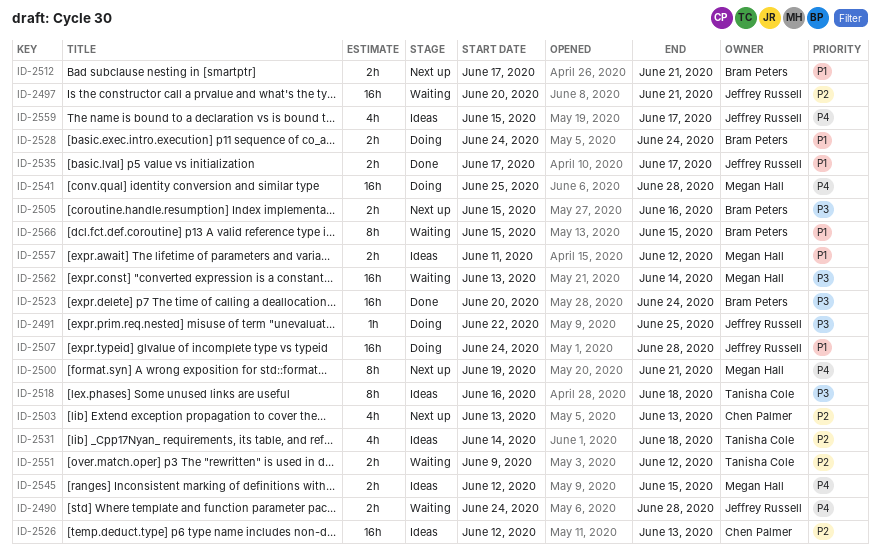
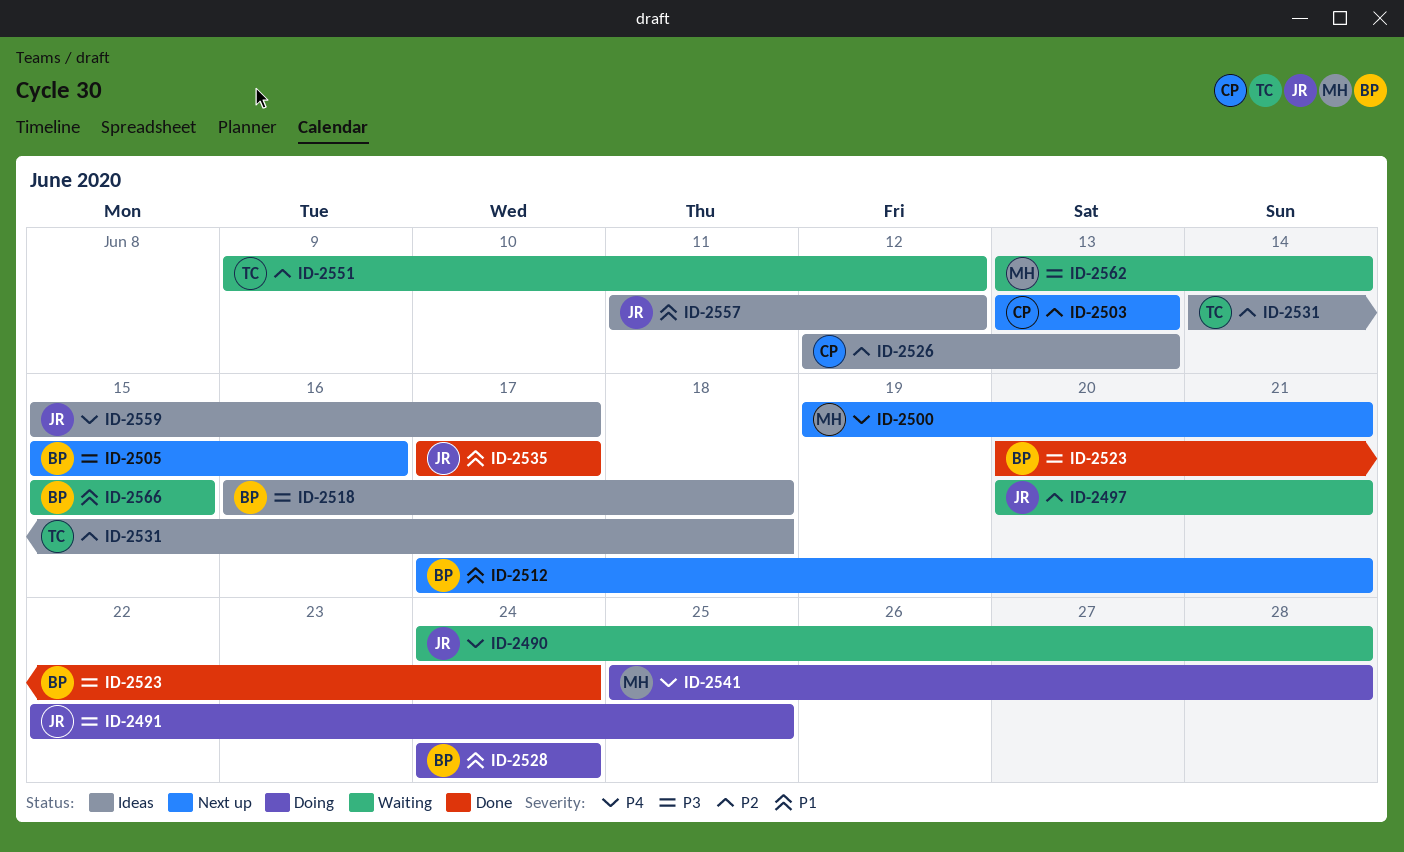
ID-2507: present -> none
ID-2518, owner: Tanisha Cole -> Bram Peters
ID-2545: present -> none
ID-2557, owner: Megan Hall -> Jeffrey Russell

